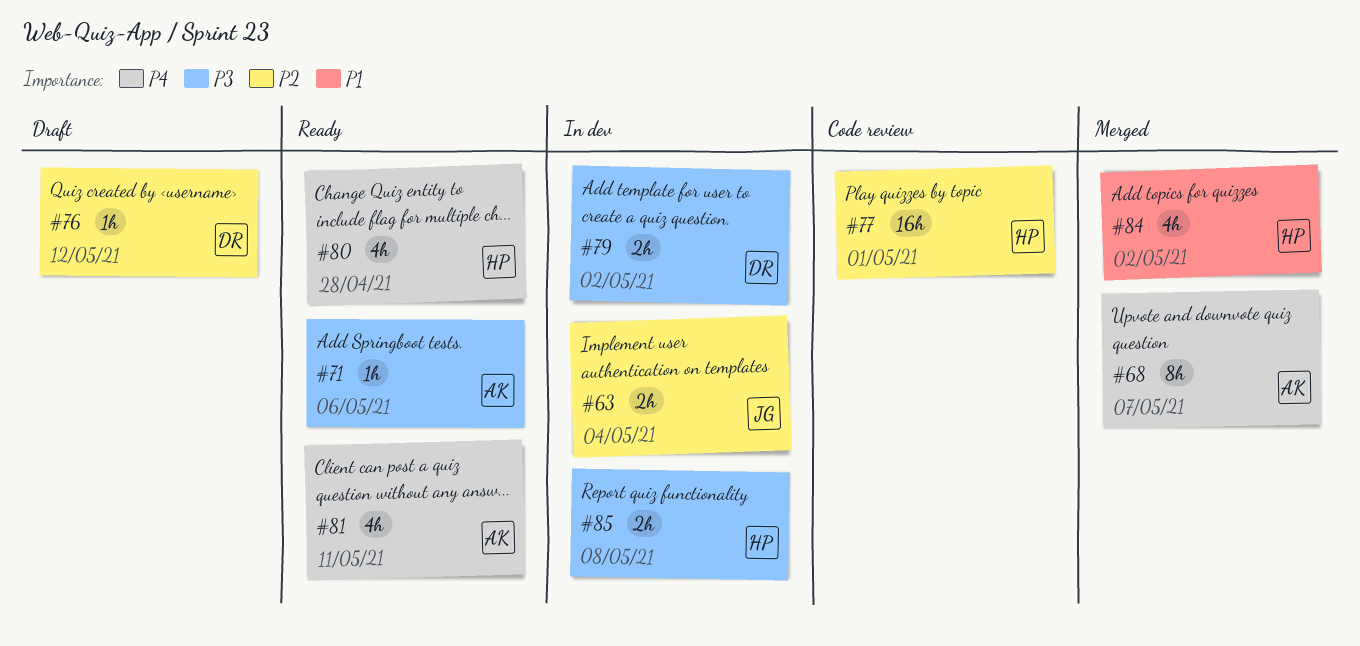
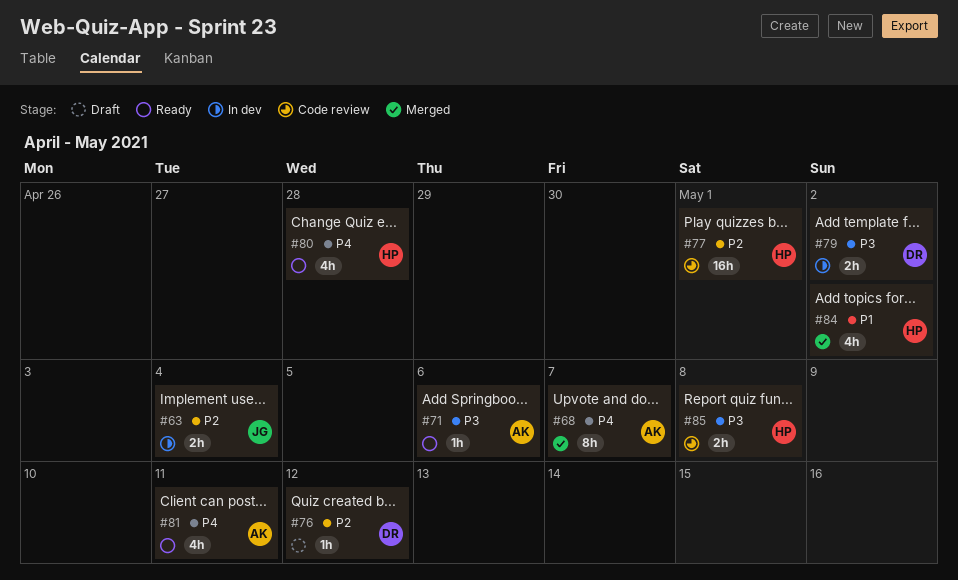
#85, status: In dev -> Code review

